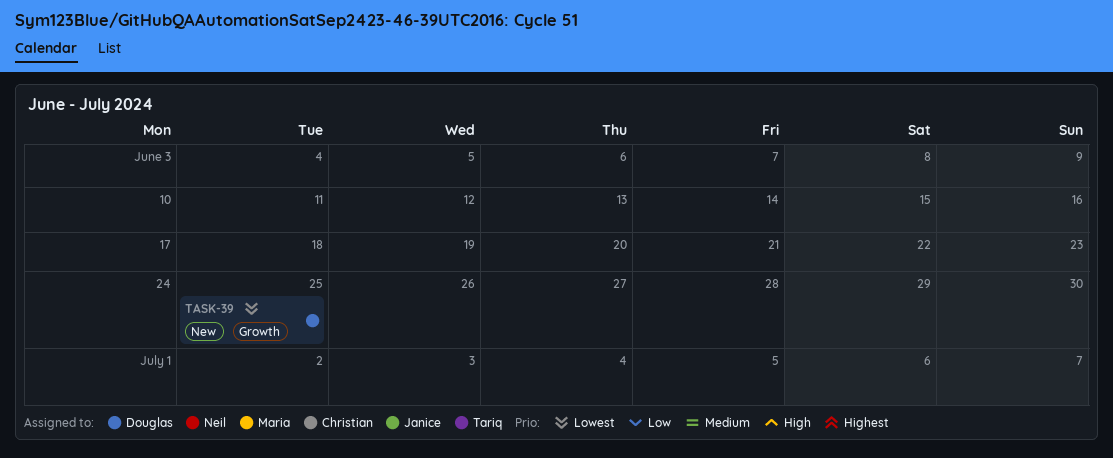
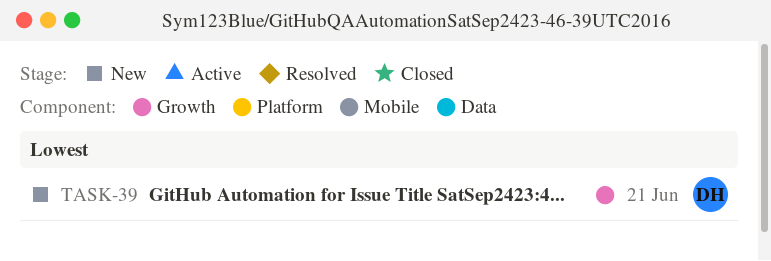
TASK-39, due: Jun 25 -> Jun 21

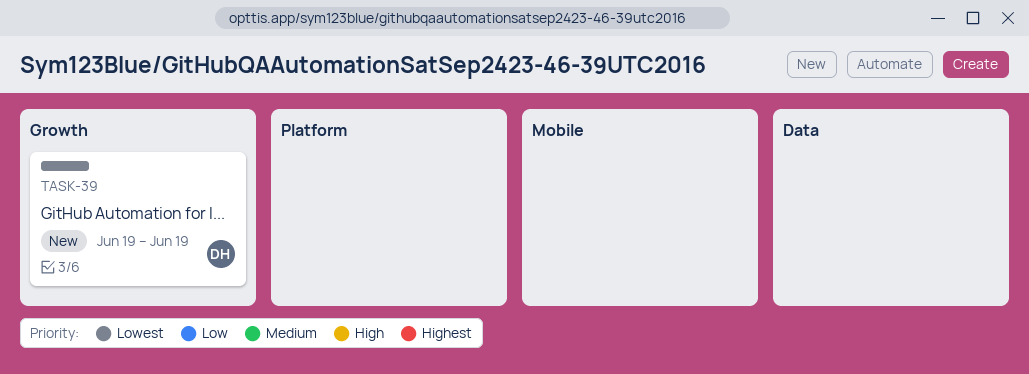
TASK-39, due: Jun 21 -> Jun 19

